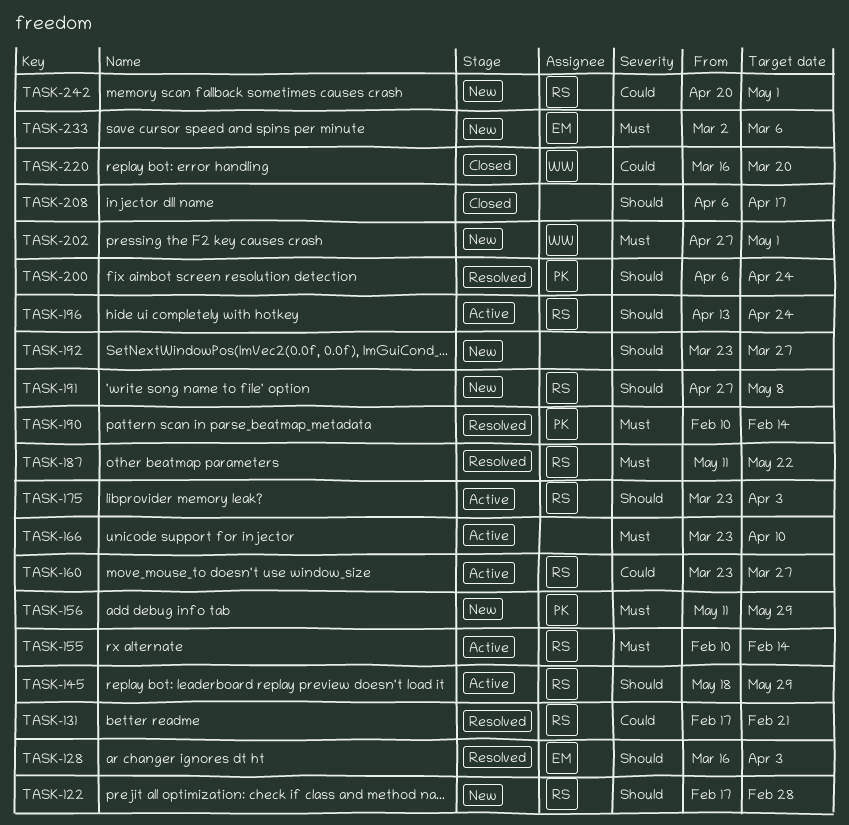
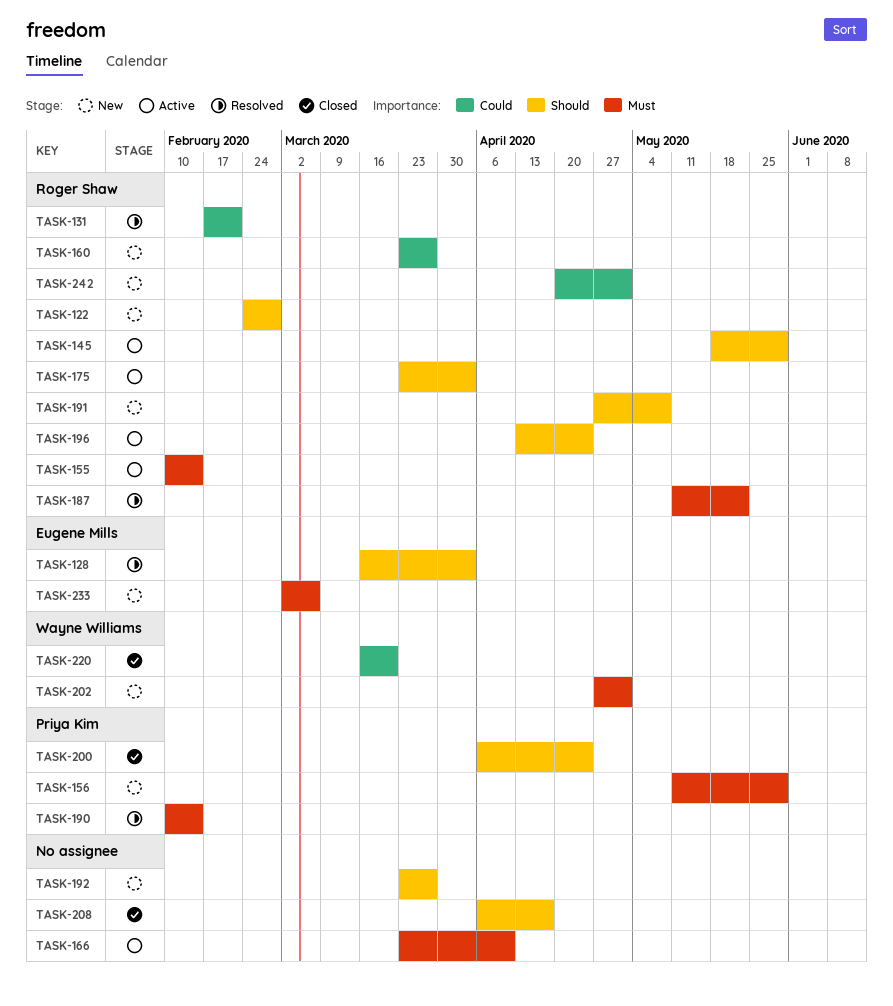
TASK-122, start: Feb 17 -> Feb 24
TASK-160, status: Active -> New
TASK-200, status: Resolved -> Closed

